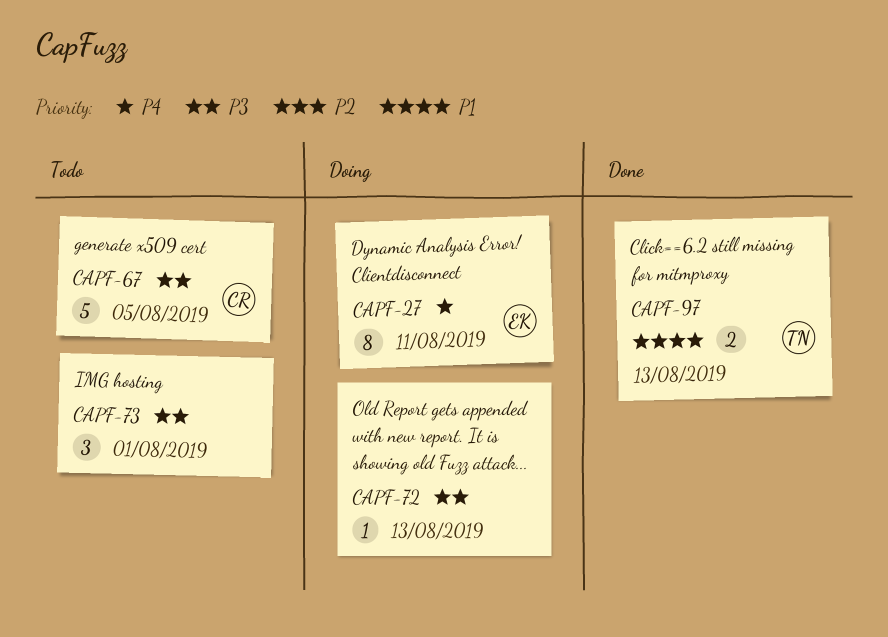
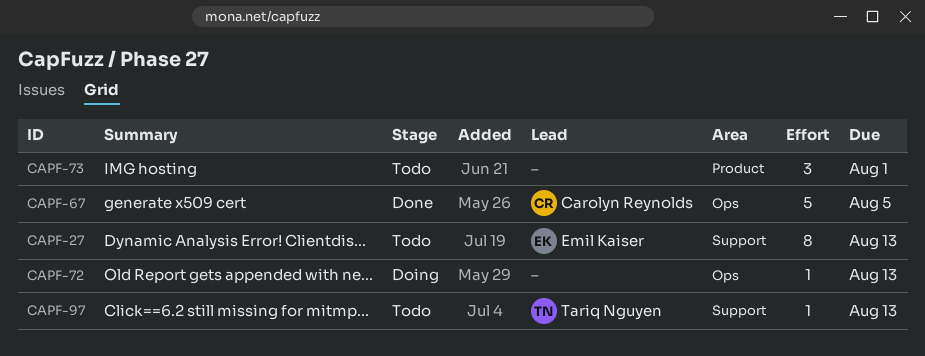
CAPF-27, status: Doing -> Todo
CAPF-27, due: Aug 11 -> Aug 13
CAPF-67, status: Todo -> Done
CAPF-97, status: Done -> Todo
CAPF-97, estimate: 2 -> 1

